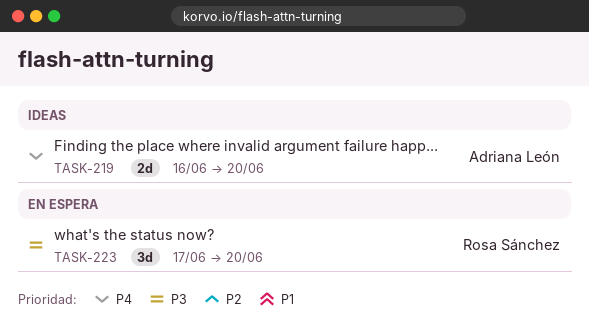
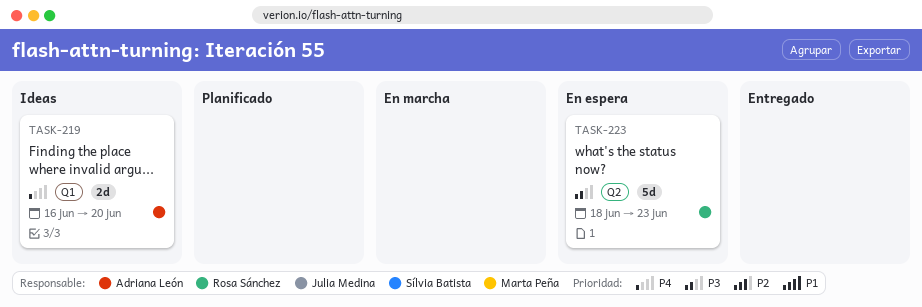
TASK-223, estimate: 3d -> 5d
TASK-223, start: Jun 17 -> Jun 18
TASK-223, due: Jun 20 -> Jun 23

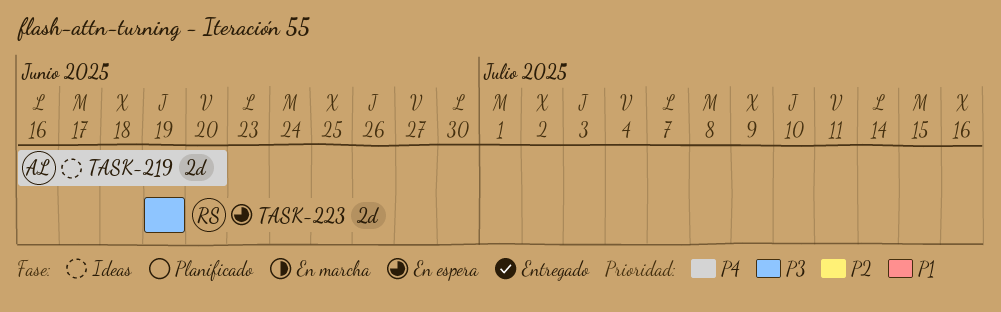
TASK-223, estimate: 5d -> 2d
TASK-223, start: Jun 18 -> Jun 19
TASK-223, due: Jun 23 -> Jun 19

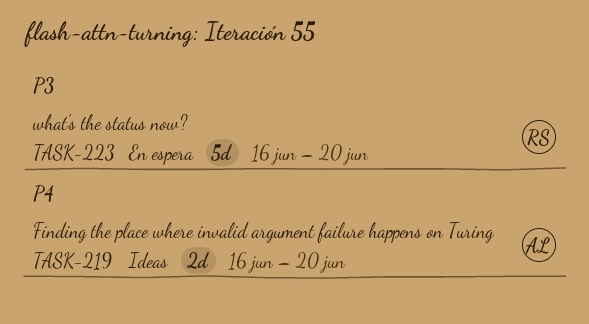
TASK-223, estimate: 2d -> 5d
TASK-223, start: Jun 19 -> Jun 16
TASK-223, due: Jun 19 -> Jun 20

